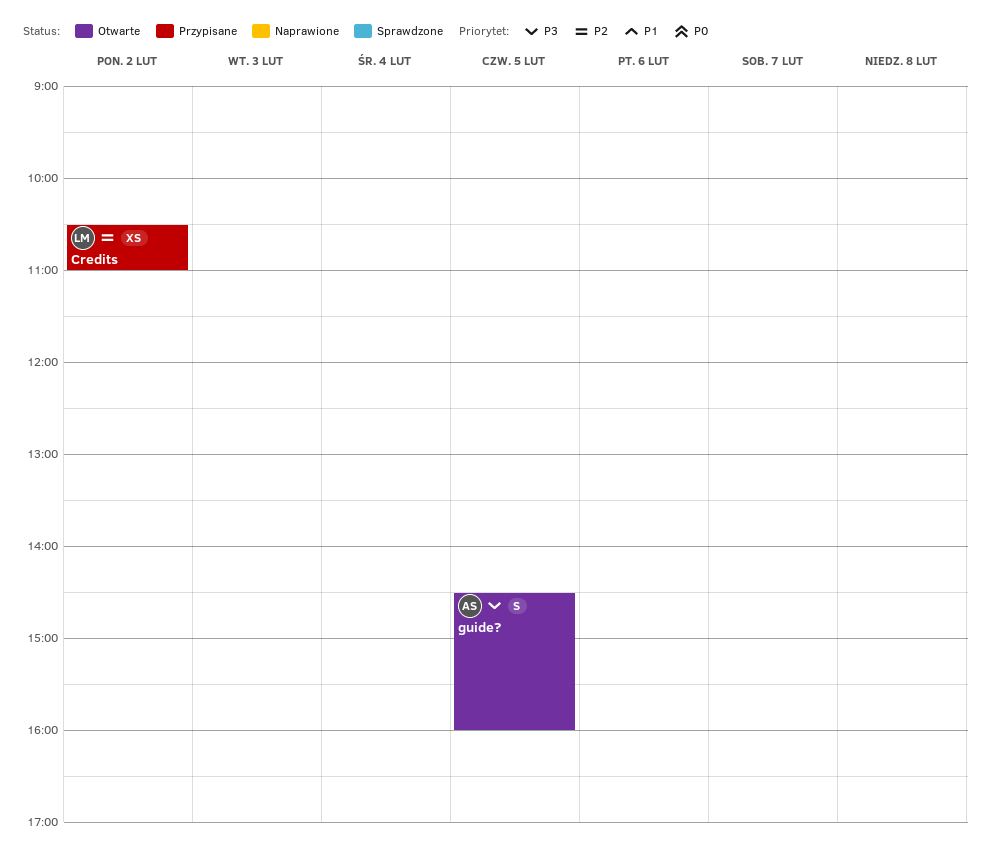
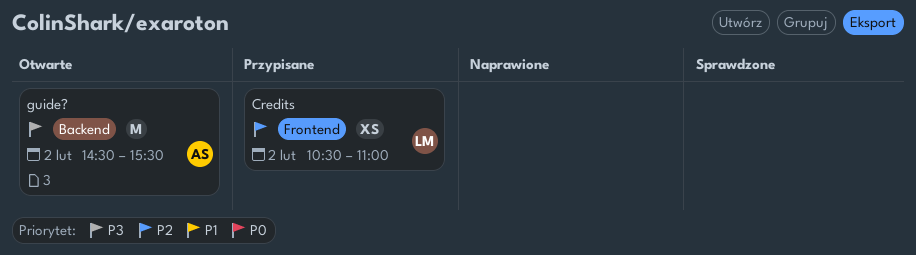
guide?, estimate: S -> M
guide?, day: Feb 5 -> Feb 2
guide?, ends: 16:00 -> 15:30

